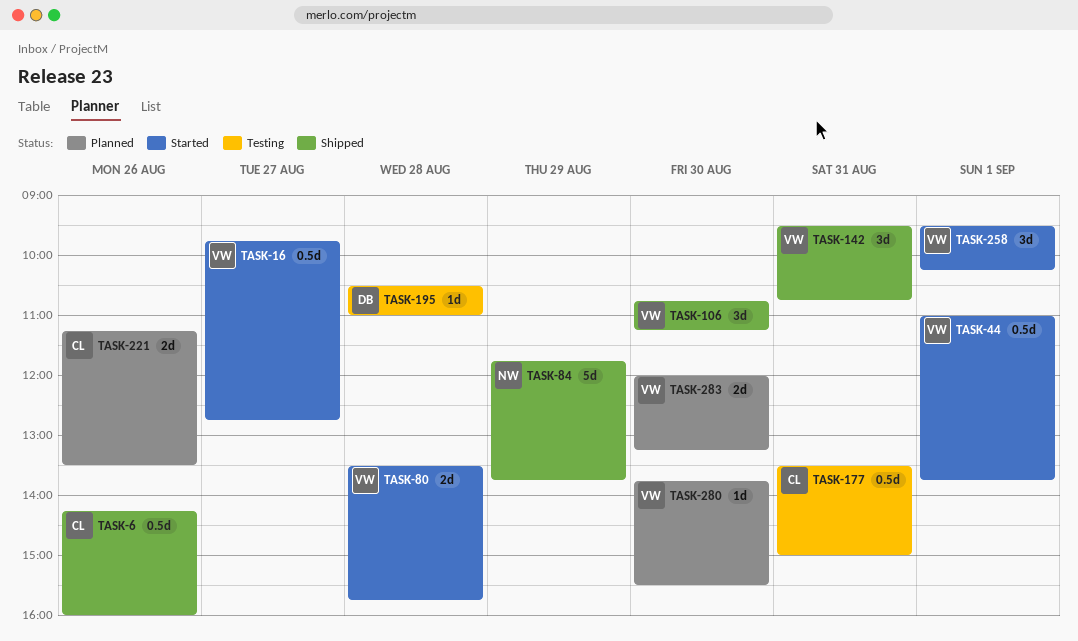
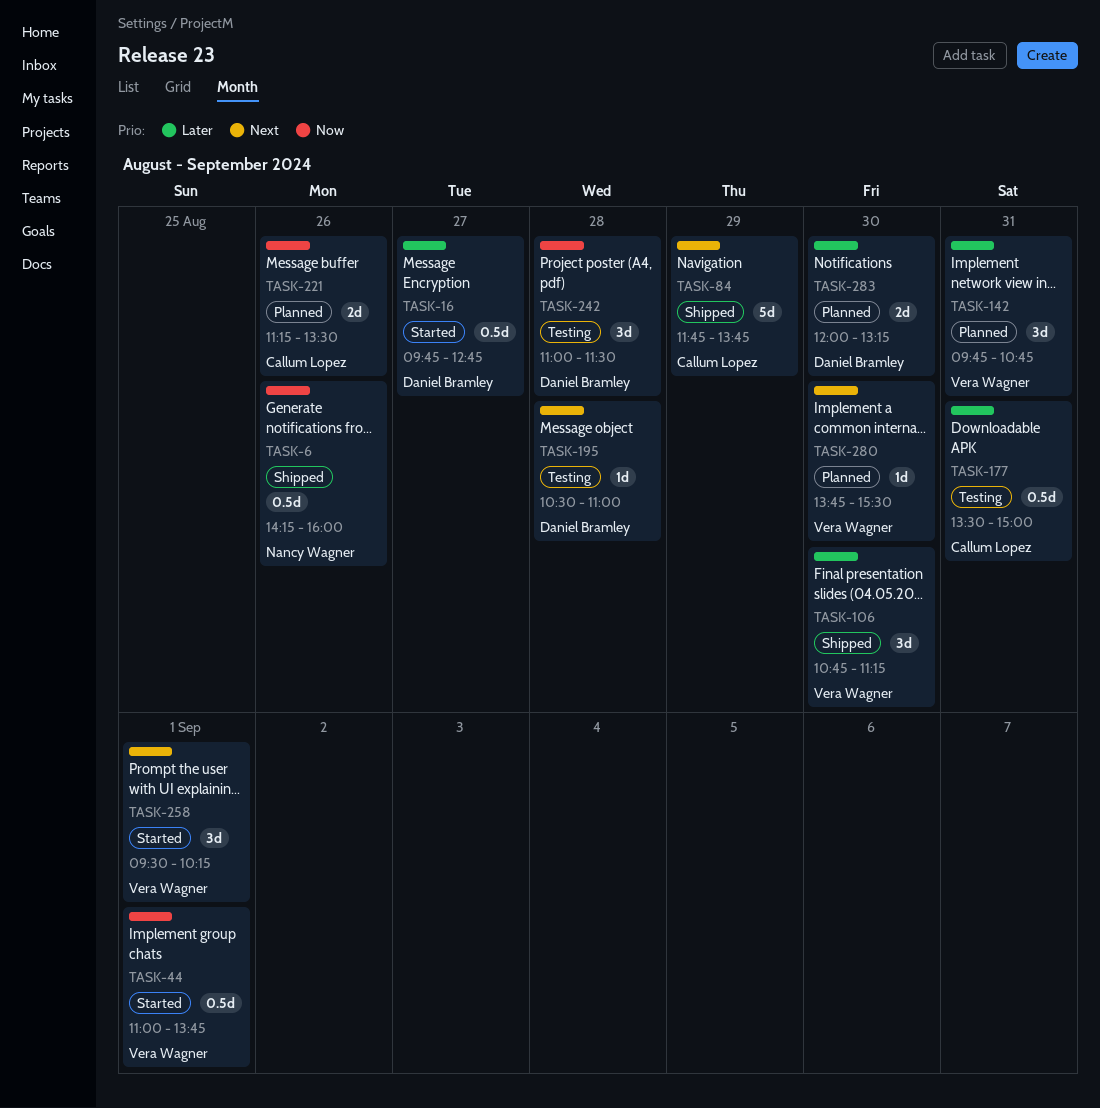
TASK-6, owner: Callum Lopez -> Nancy Wagner
TASK-16, owner: Vera Wagner -> Daniel Bramley
TASK-80: present -> none
TASK-84, owner: Nancy Wagner -> Callum Lopez
TASK-142, status: Shipped -> Planned
TASK-142, begins: 09:30 -> 09:45
TASK-242: none -> present
TASK-283, owner: Vera Wagner -> Daniel Bramley

